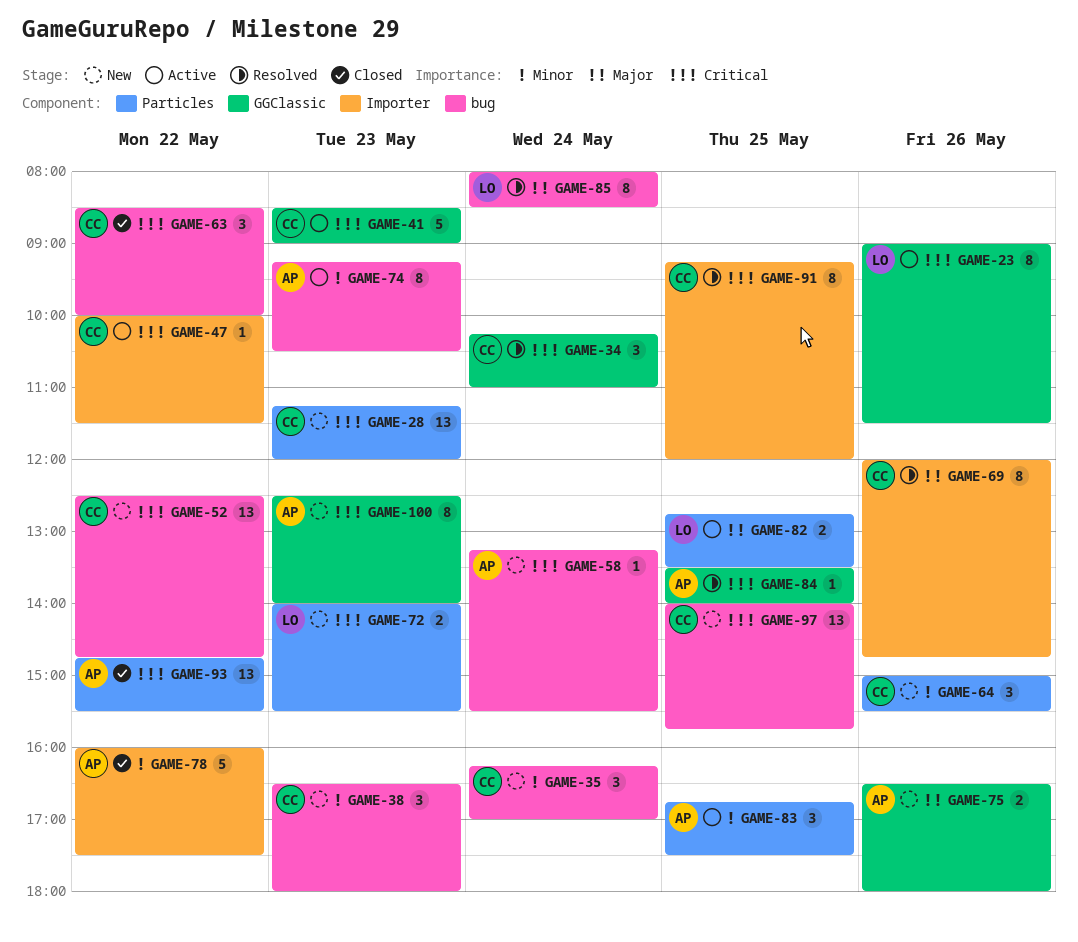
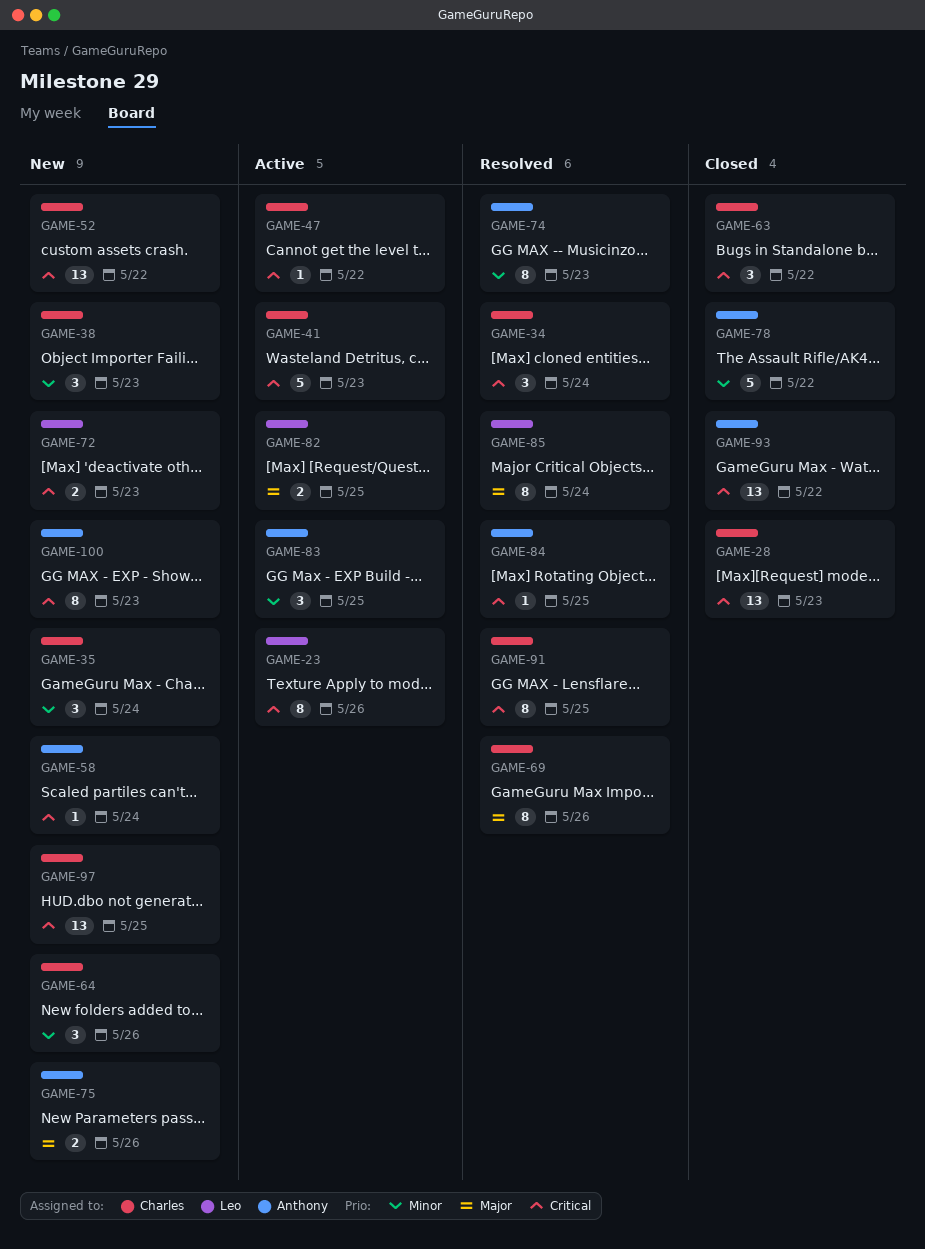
GAME-28, status: New -> Closed
GAME-74, status: Active -> Resolved

